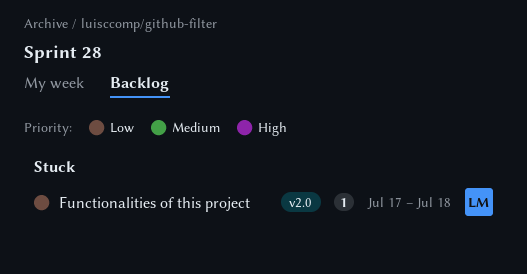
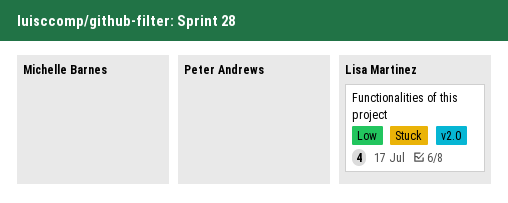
Functionalities of this project, estimate: 1 -> 4
Functionalities of this project, due: Jul 18 -> Jul 17

